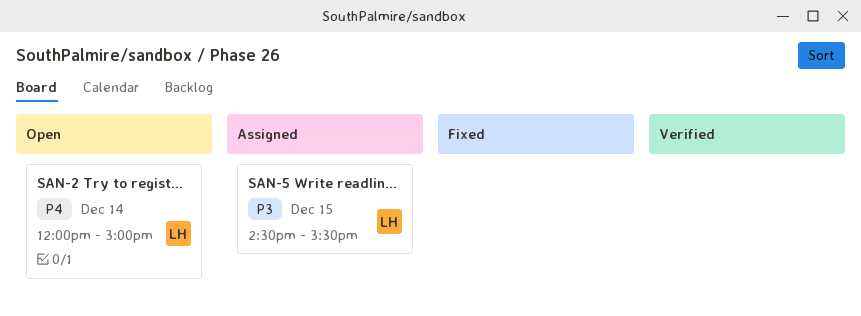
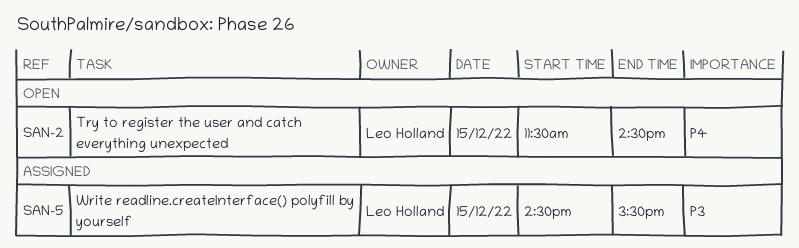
SAN-2, day: Dec 14 -> Dec 15
SAN-2, begins: 12:00 -> 11:30
SAN-2, ends: 15:00 -> 14:30

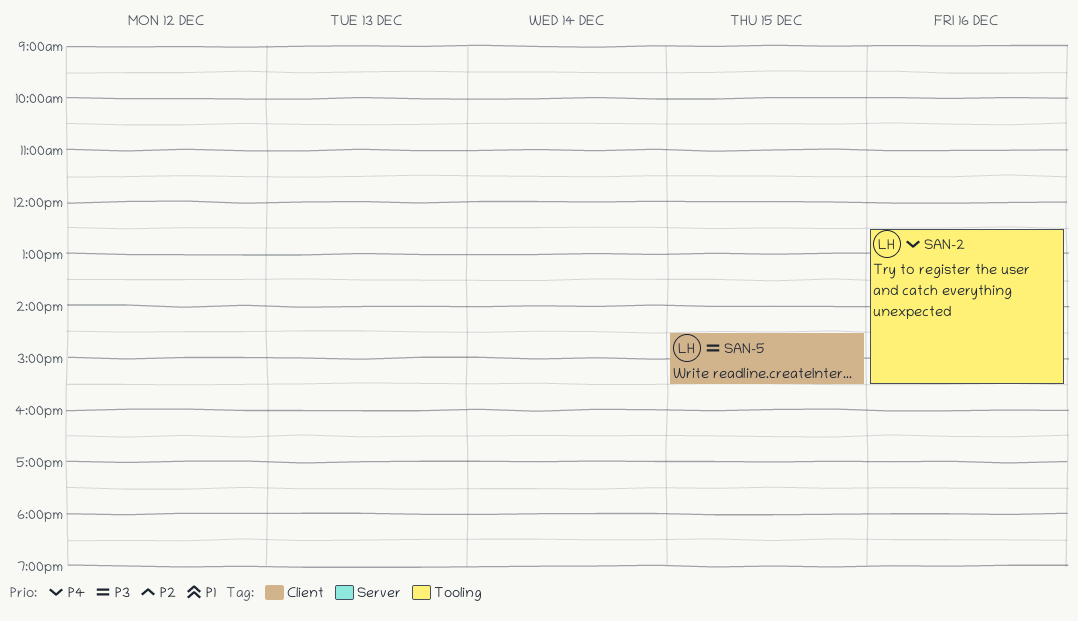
SAN-2, day: Dec 15 -> Dec 16
SAN-2, begins: 11:30 -> 12:30
SAN-2, ends: 14:30 -> 15:30

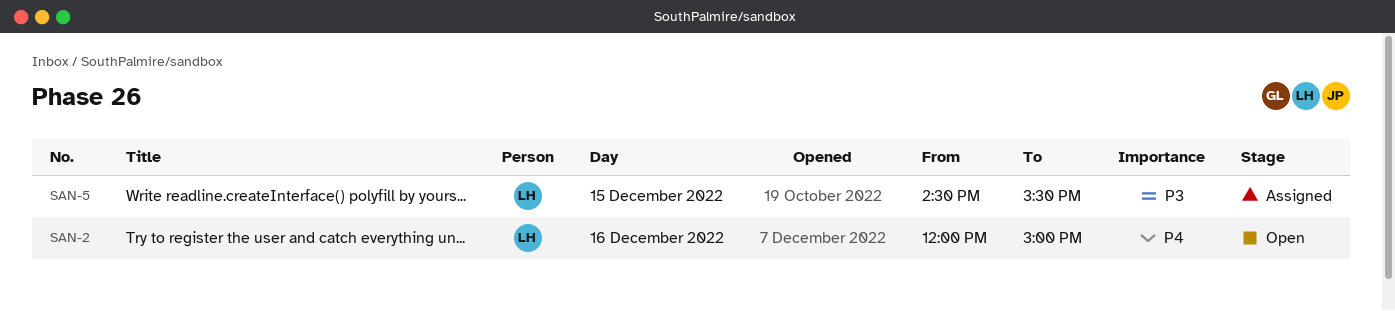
SAN-2, begins: 12:30 -> 12:00
SAN-2, ends: 15:30 -> 15:00

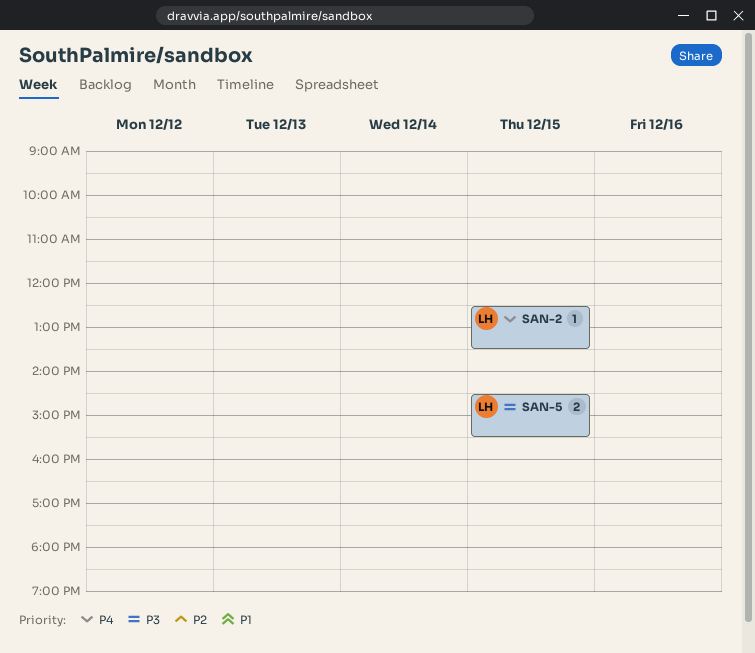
SAN-2, day: Dec 16 -> Dec 15
SAN-2, begins: 12:00 -> 12:30
SAN-2, ends: 15:00 -> 13:30

